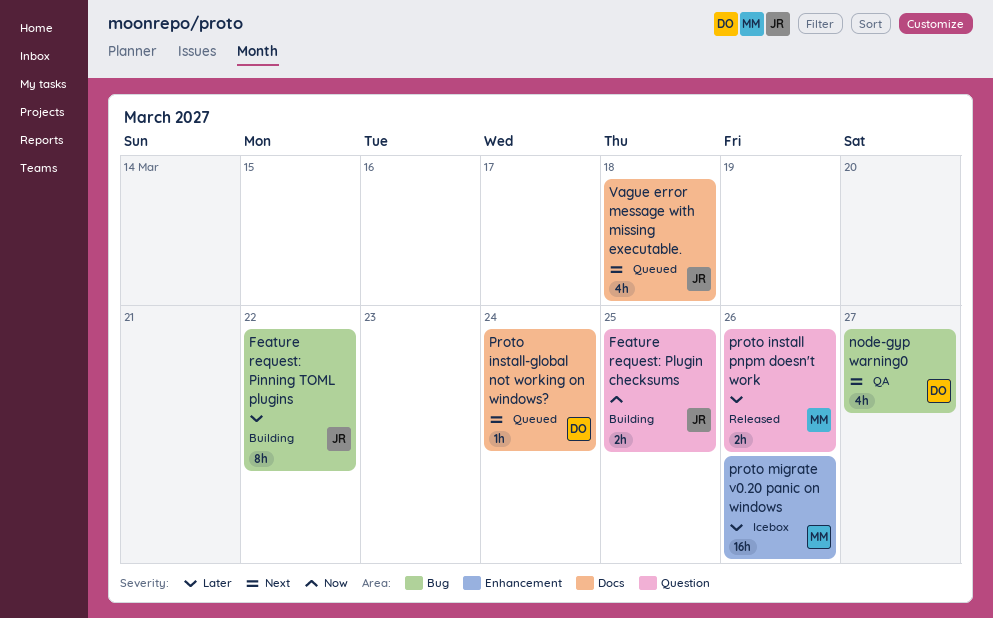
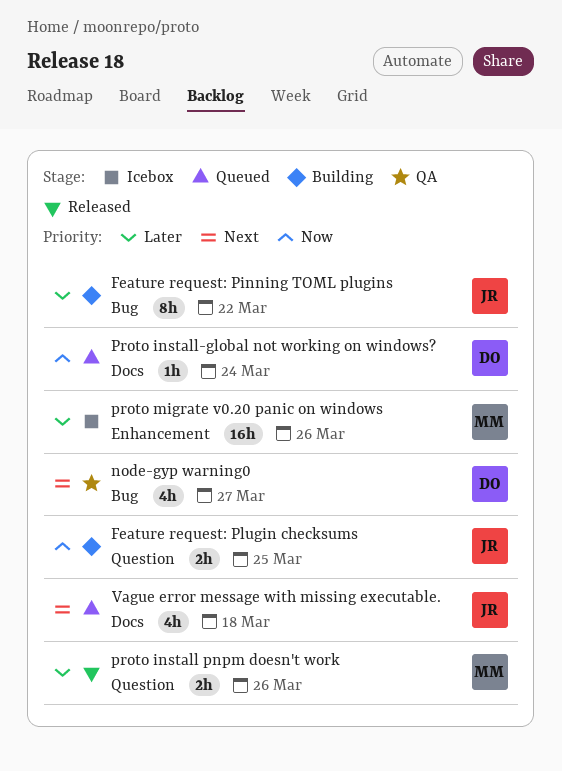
Proto install-global not working on windows?, priority: Next -> Now

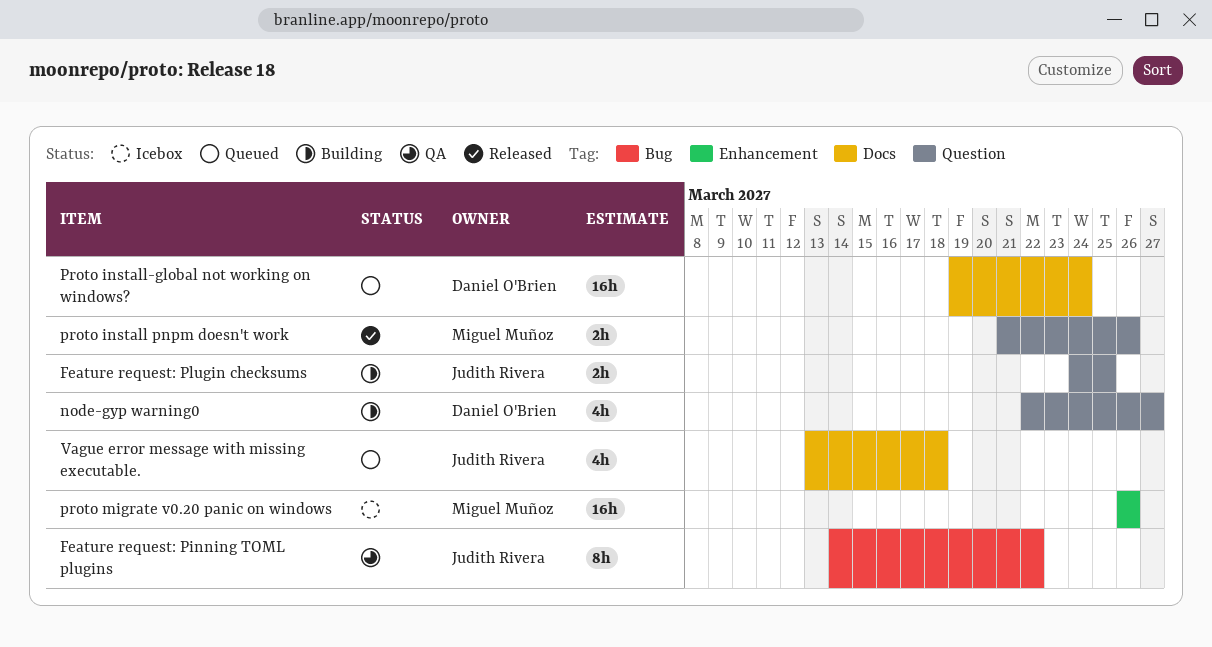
Feature request: Pinning TOML plugins, status: Building -> QA
node-gyp warning0, status: QA -> Building
node-gyp warning0, label: Bug -> Question
Proto install-global not working on windows?, estimate: 1h -> 16h

